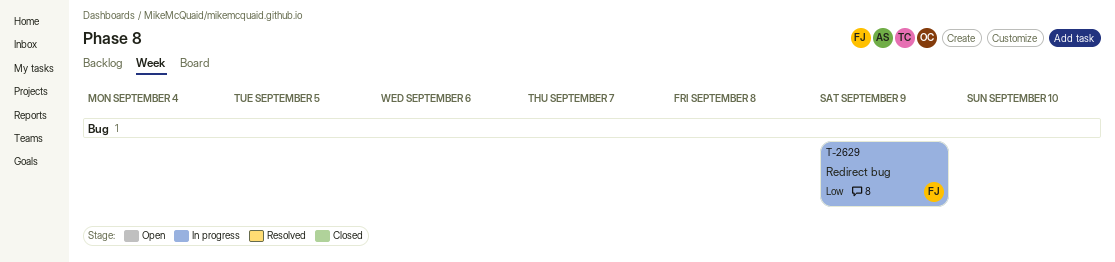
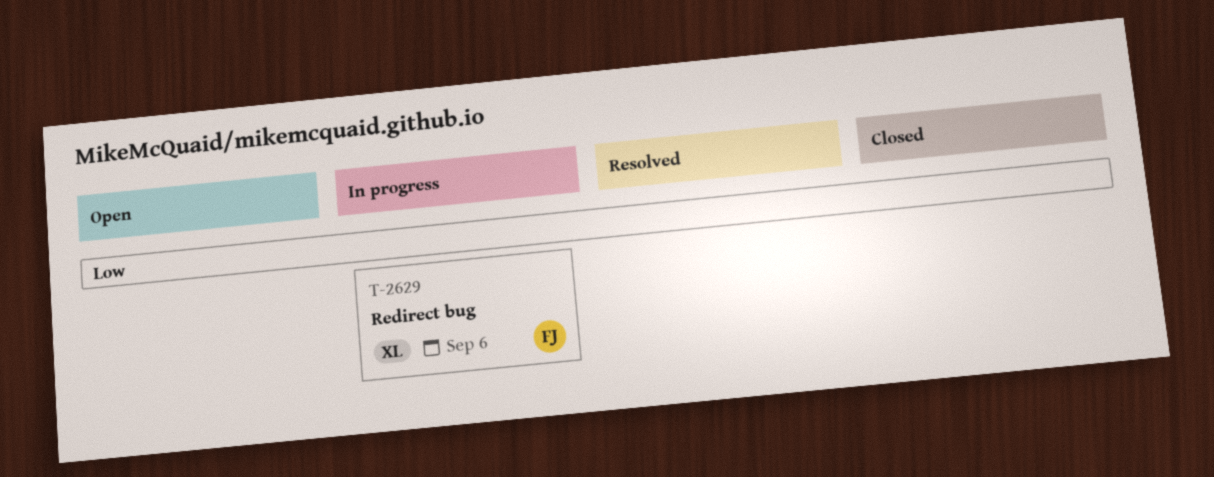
T-2629, due: Sep 9 -> Sep 6

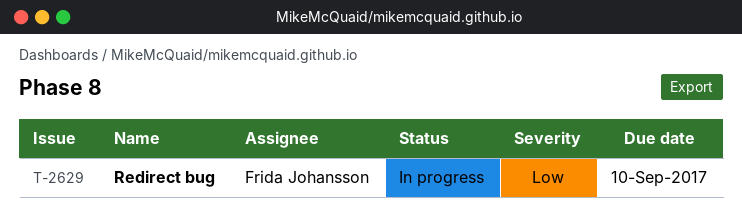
T-2629, due: Sep 6 -> Sep 10

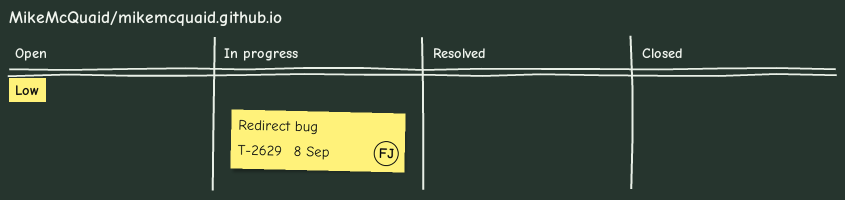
T-2629, due: Sep 10 -> Sep 8

